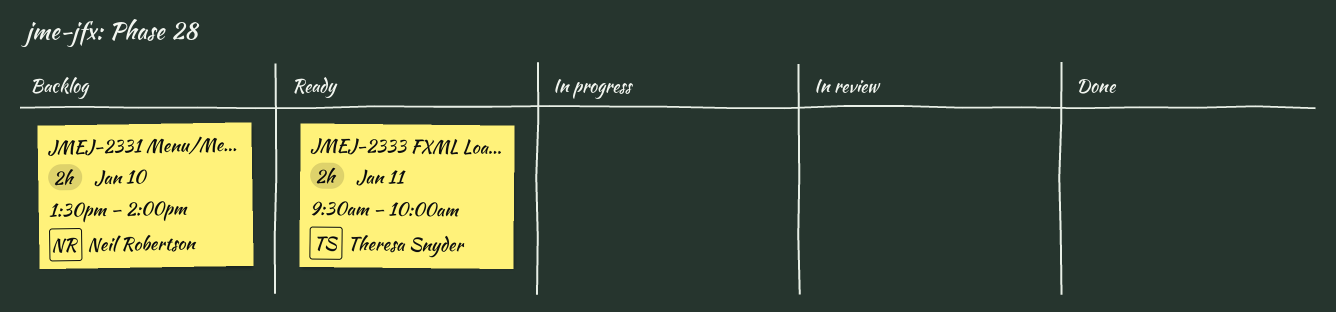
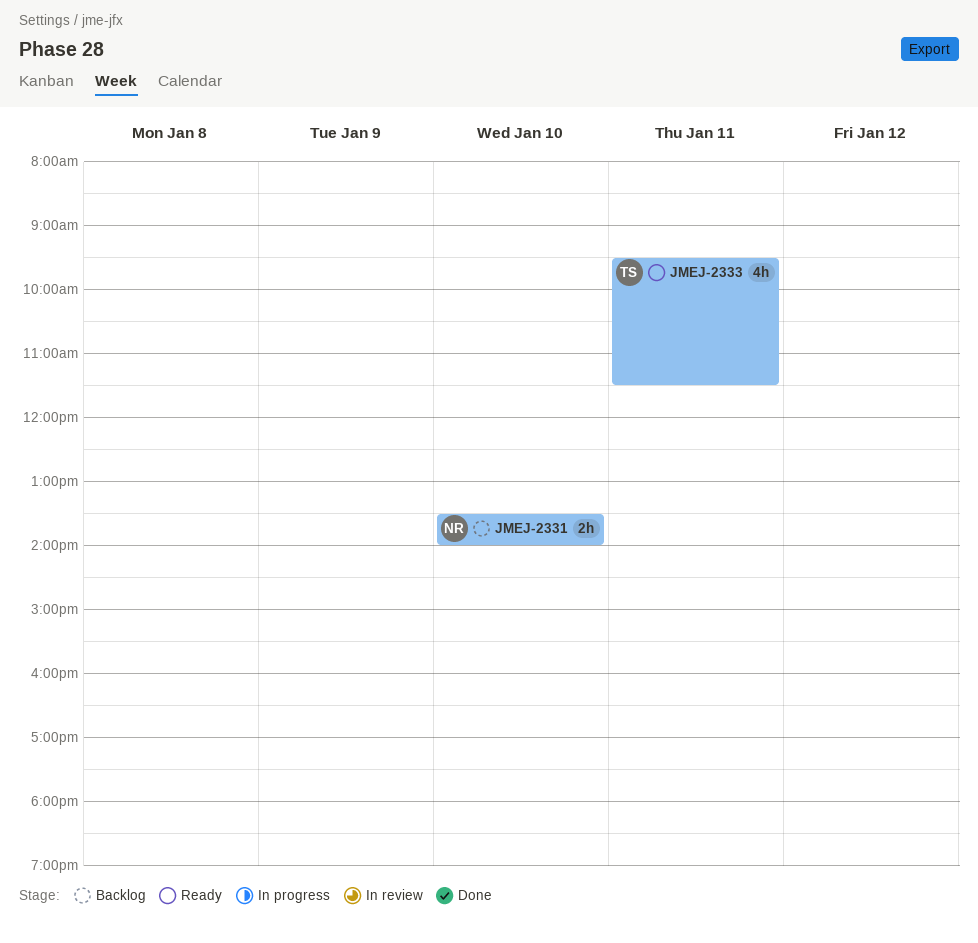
JMEJ-2333, estimate: 2h -> 4h
JMEJ-2333, ends: 10:00 -> 11:30

